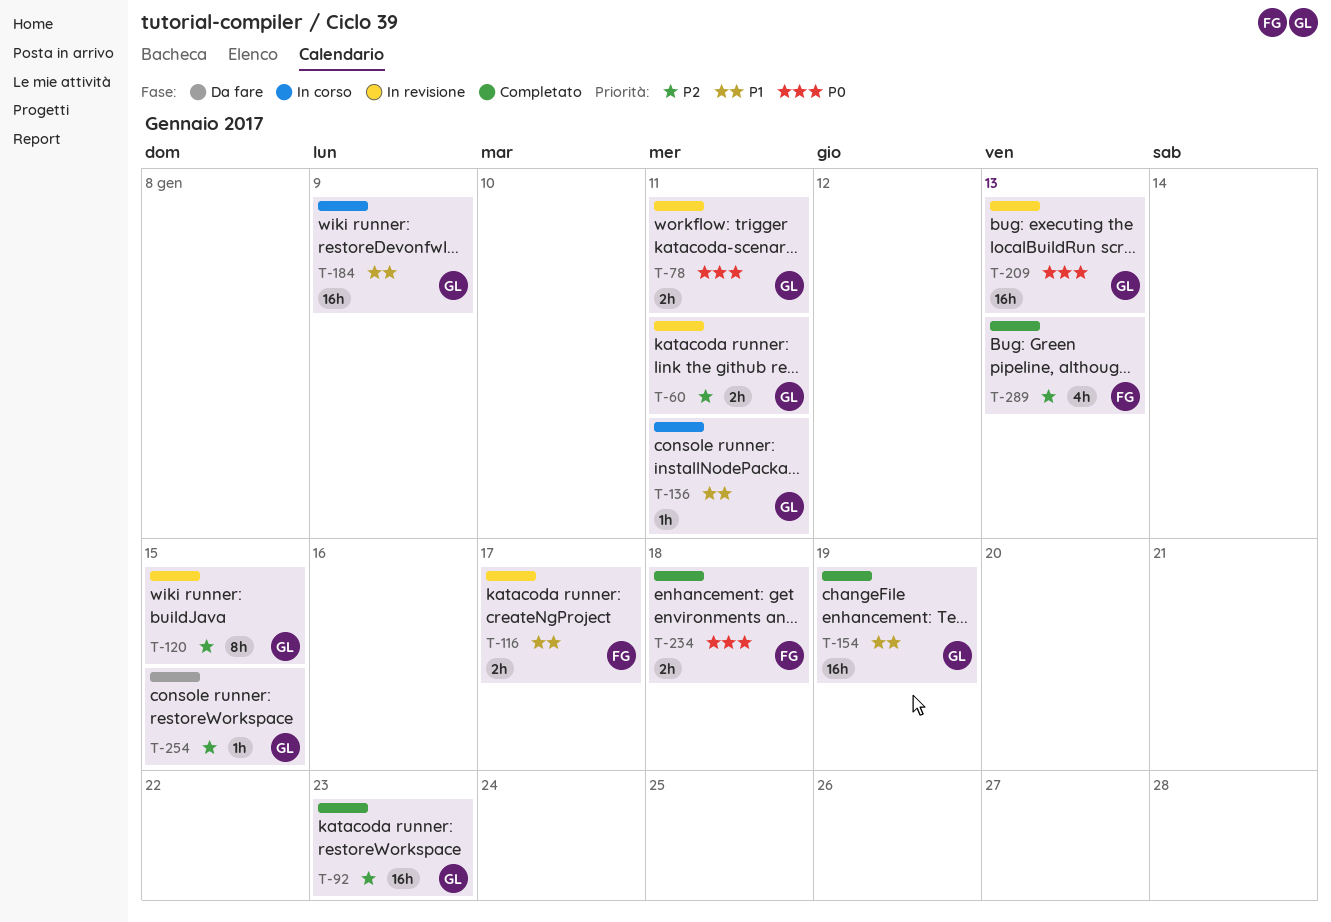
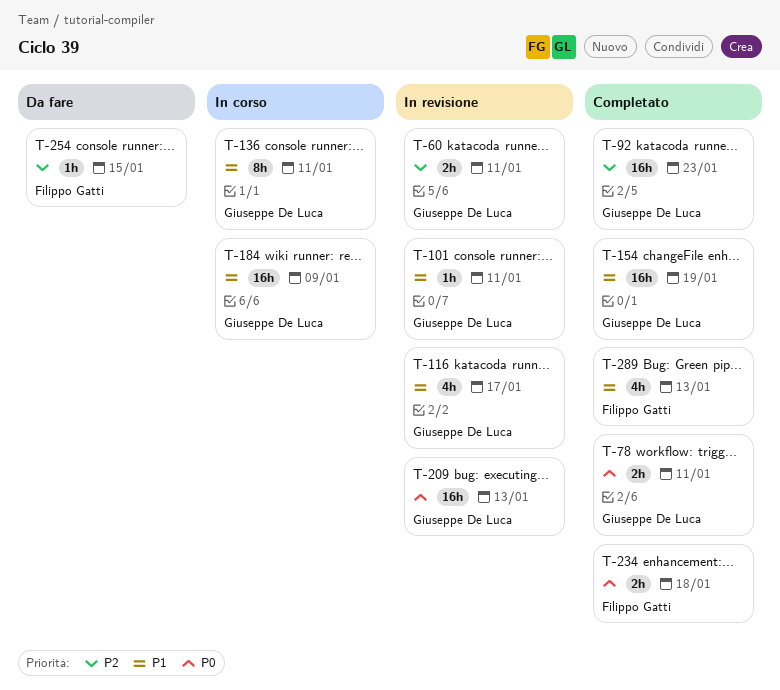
T-78, status: In revisione -> Completato
T-101: none -> present
T-116, owner: Filippo Gatti -> Giuseppe De Luca
T-116, estimate: 2h -> 4h
T-120: present -> none
T-136, estimate: 1h -> 8h
T-254, owner: Giuseppe De Luca -> Filippo Gatti
T-289, priority: P2 -> P1

